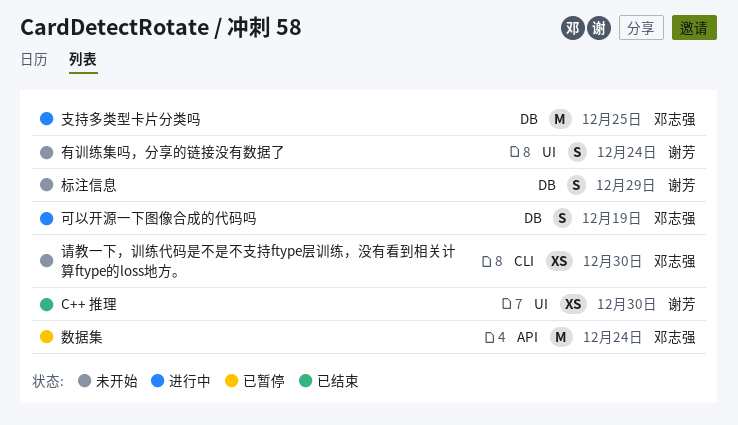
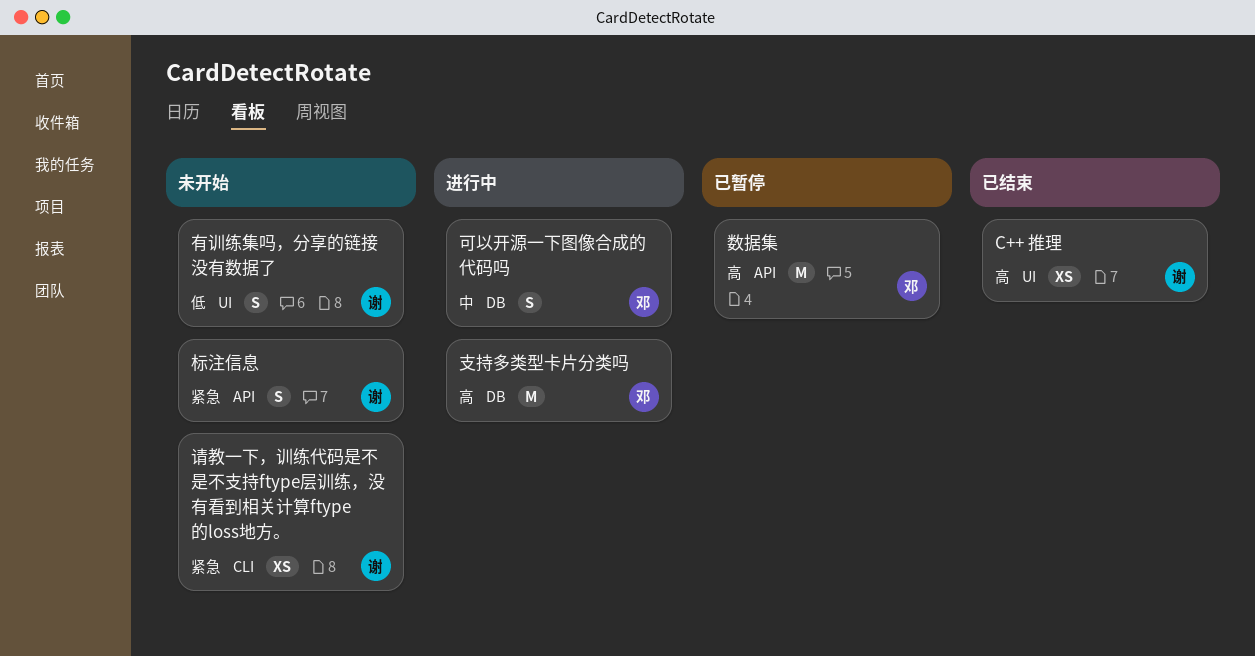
标注信息, label: DB -> API
请教一下，训练代码是不是不支持ftype层训练，没有看到相关计算ftype的loss地方。, owner: 邓志强 -> 谢芳

